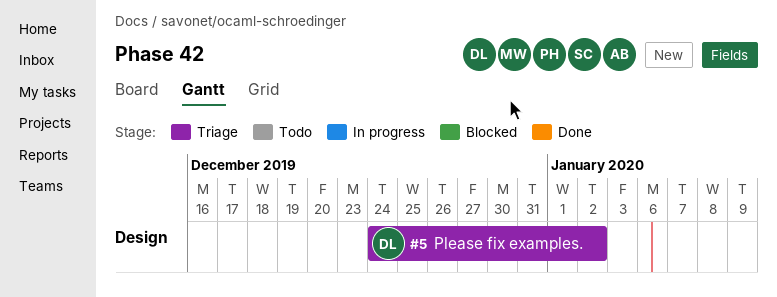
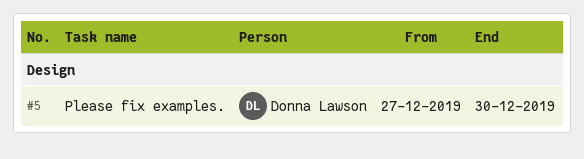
#5, start: Dec 24 -> Dec 27
#5, due: Jan 2 -> Dec 30

